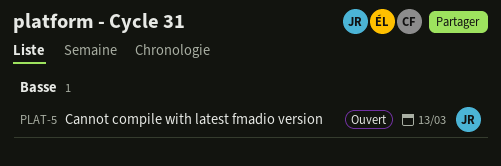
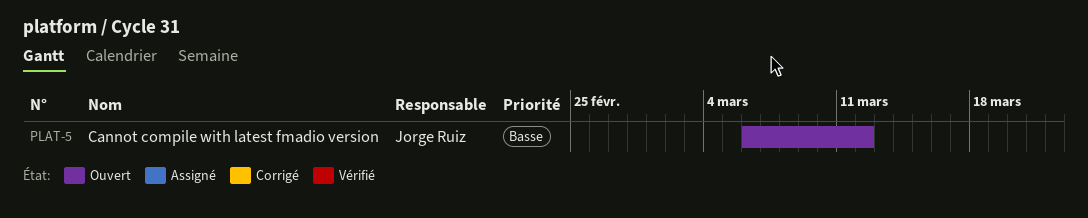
PLAT-5, due: Mar 13 -> Mar 12

